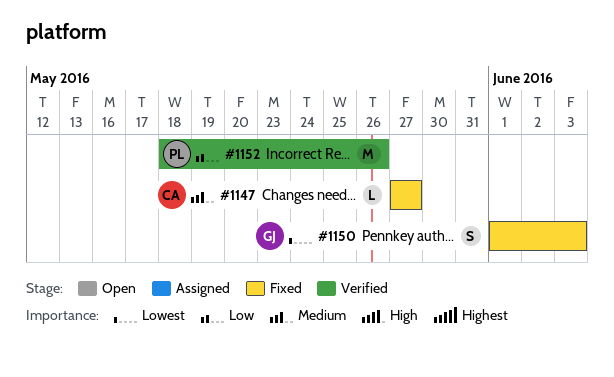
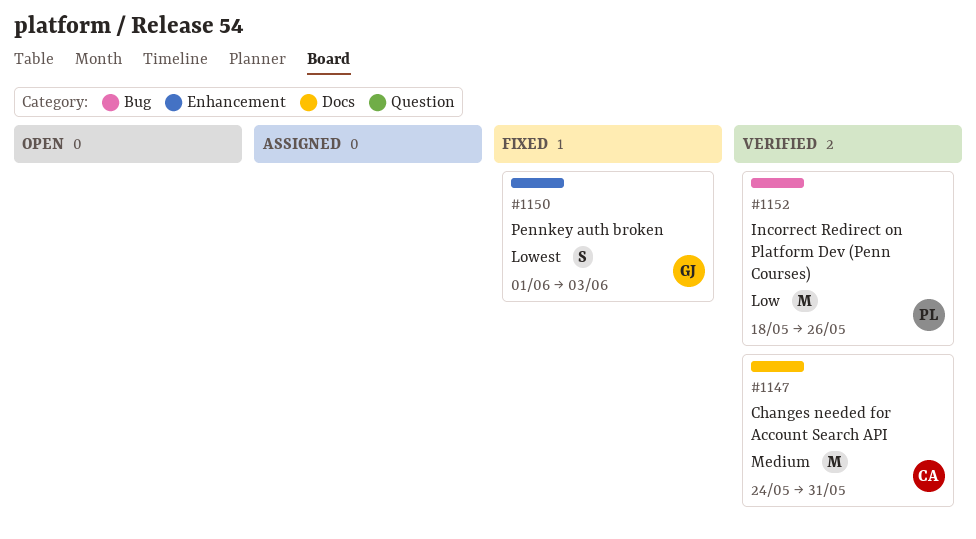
#1147, status: Fixed -> Verified
#1147, estimate: L -> M
#1147, start: May 27 -> May 24
#1147, due: May 27 -> May 31

